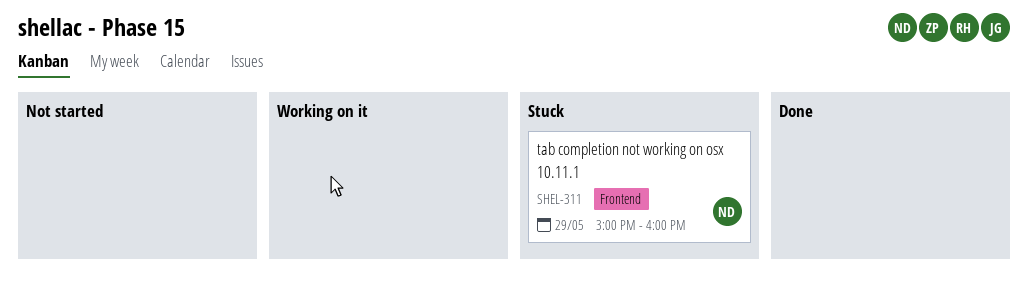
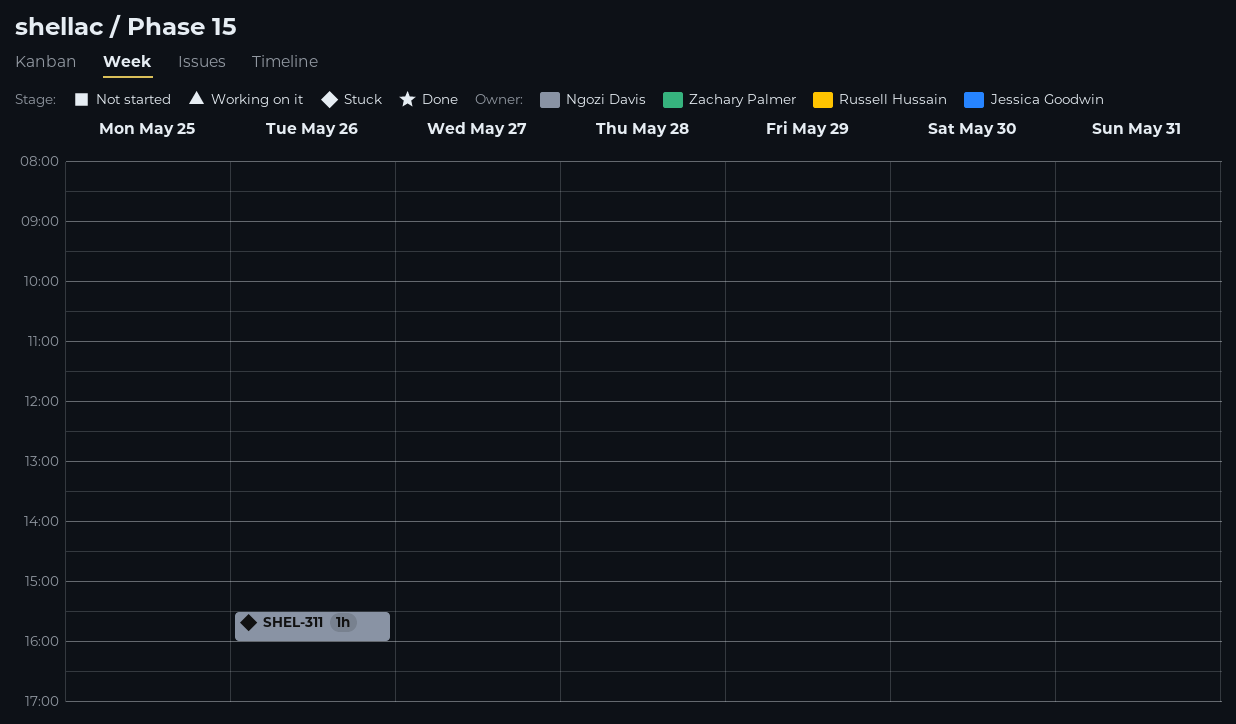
SHEL-311, day: May 29 -> May 26
SHEL-311, begins: 15:00 -> 15:30

